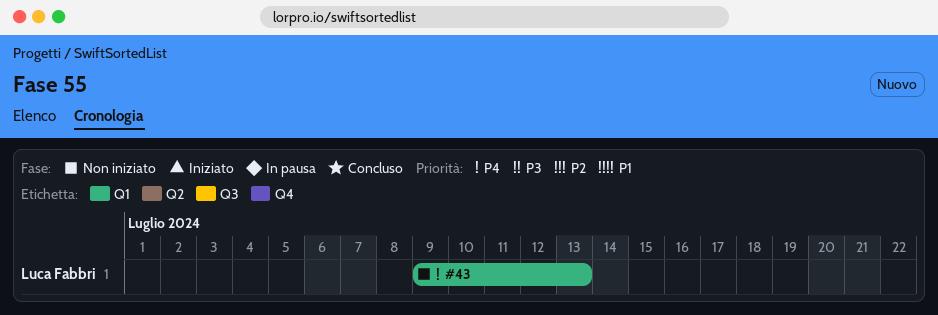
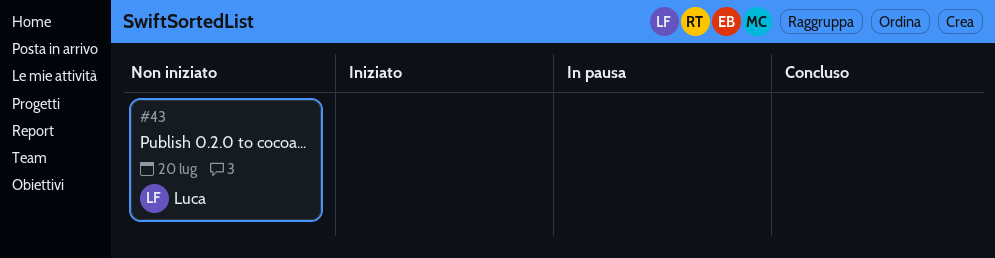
#43, due: Jul 13 -> Jul 20

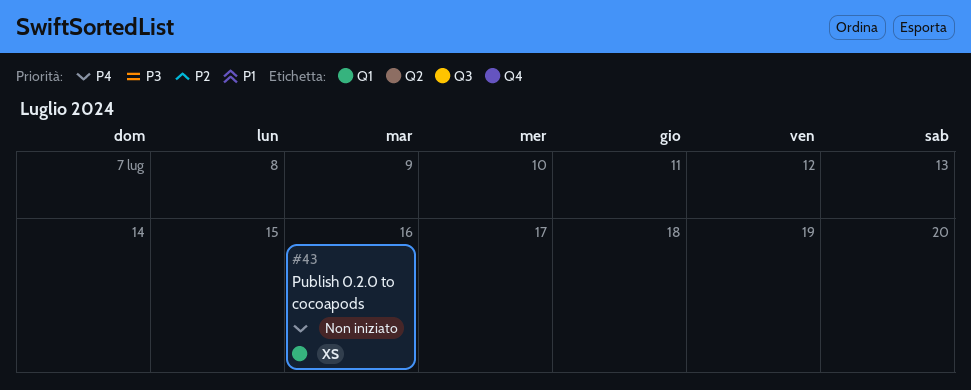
#43, due: Jul 20 -> Jul 16

